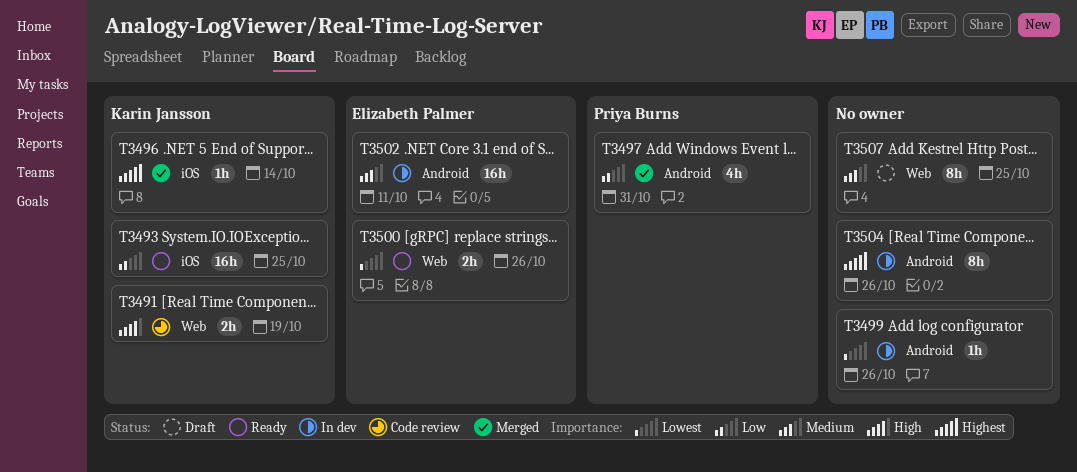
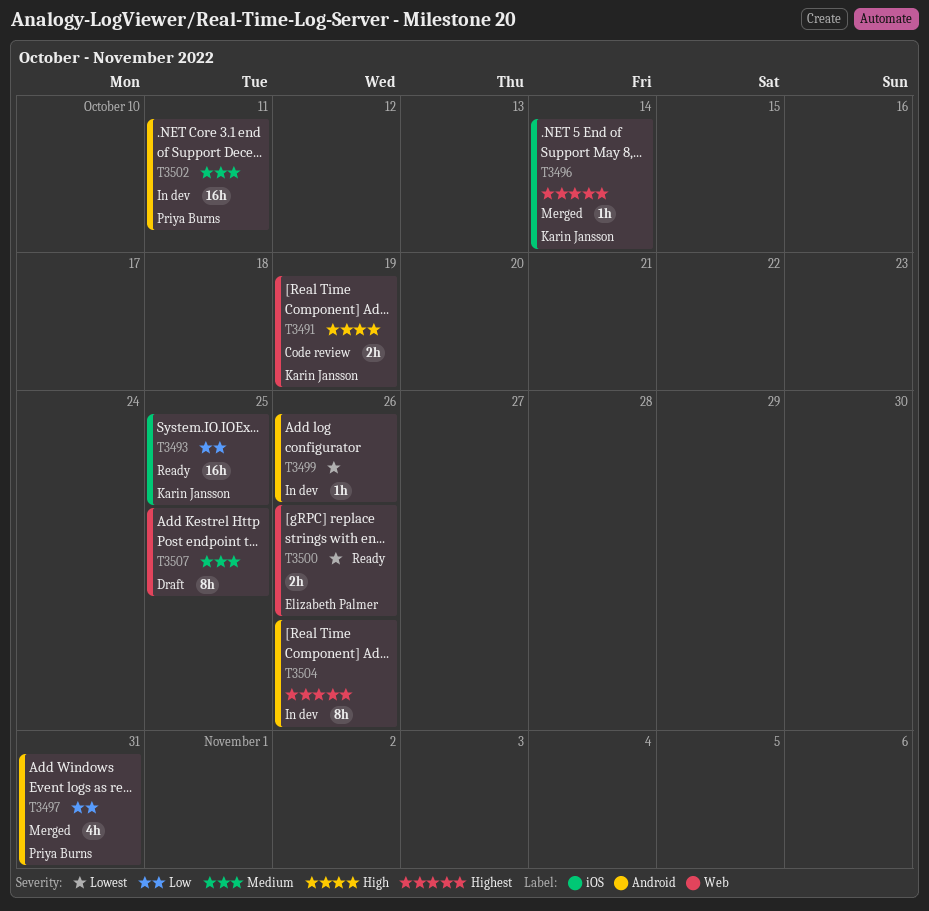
T3502, owner: Elizabeth Palmer -> Priya Burns

